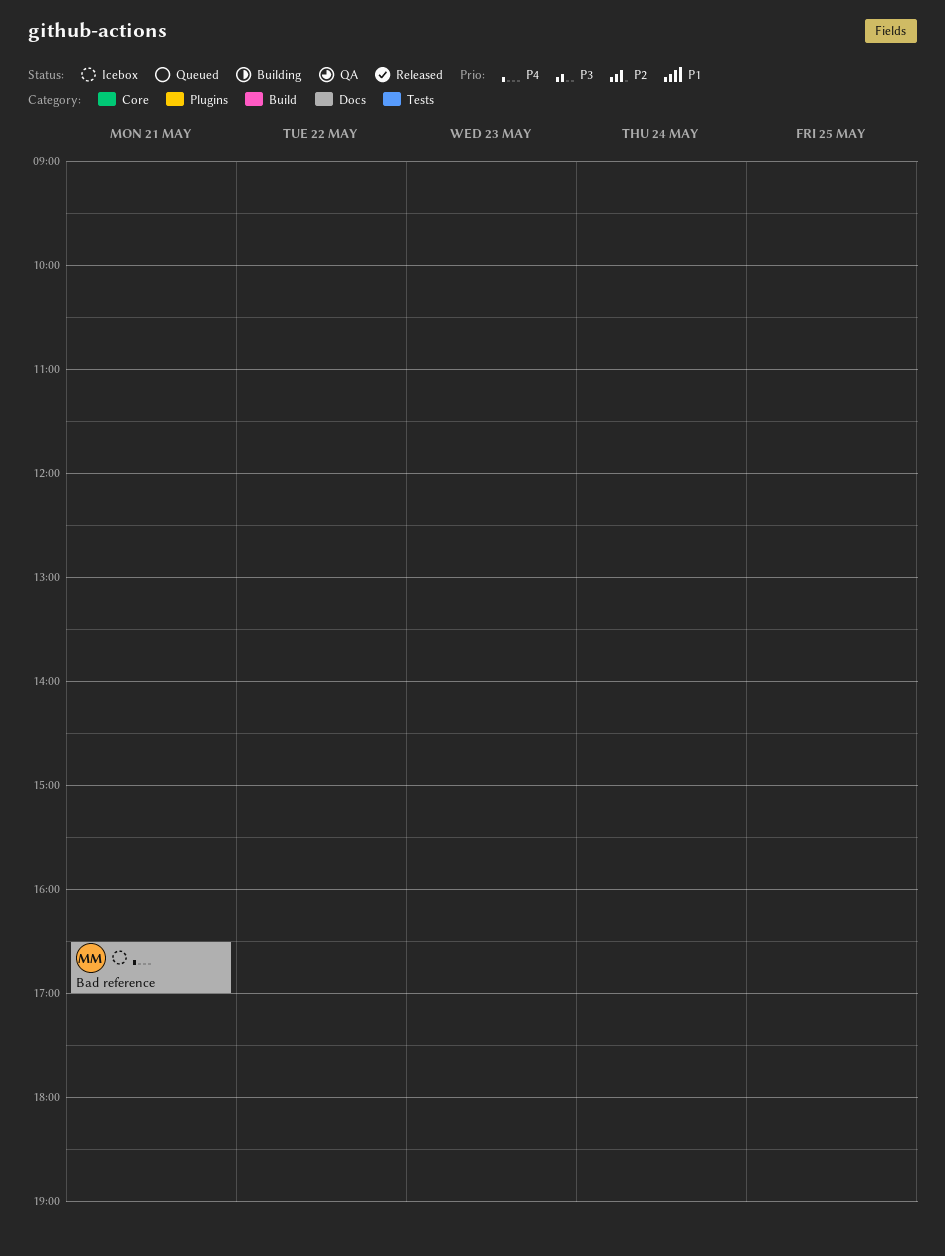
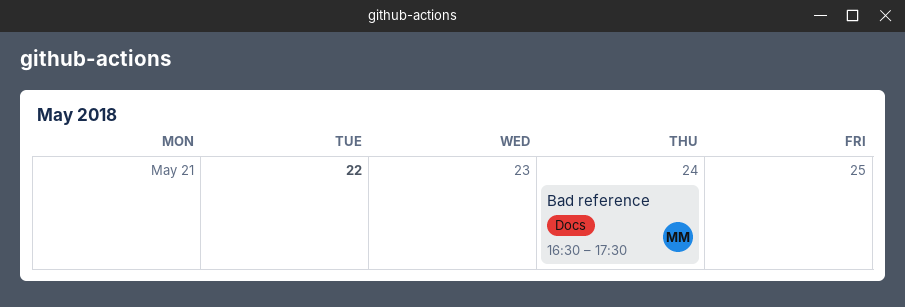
Bad reference, day: May 21 -> May 24
Bad reference, ends: 17:00 -> 17:30

